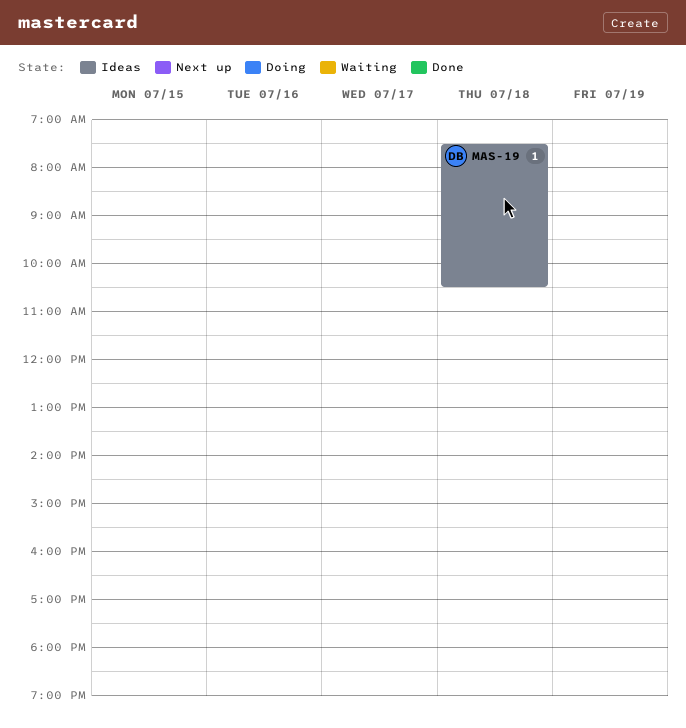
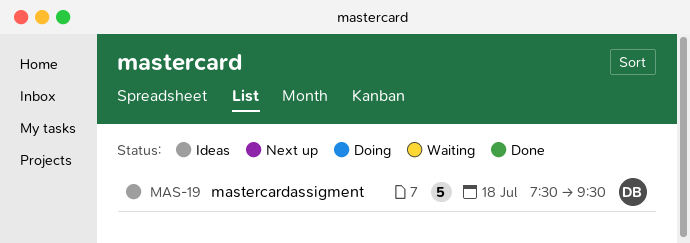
MAS-19, estimate: 1 -> 5
MAS-19, ends: 10:30 -> 09:30

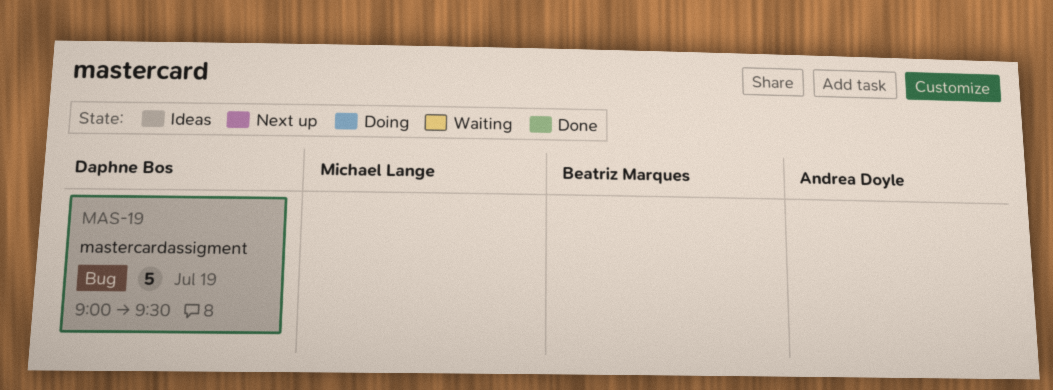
MAS-19, day: Jul 18 -> Jul 19
MAS-19, begins: 07:30 -> 09:00

